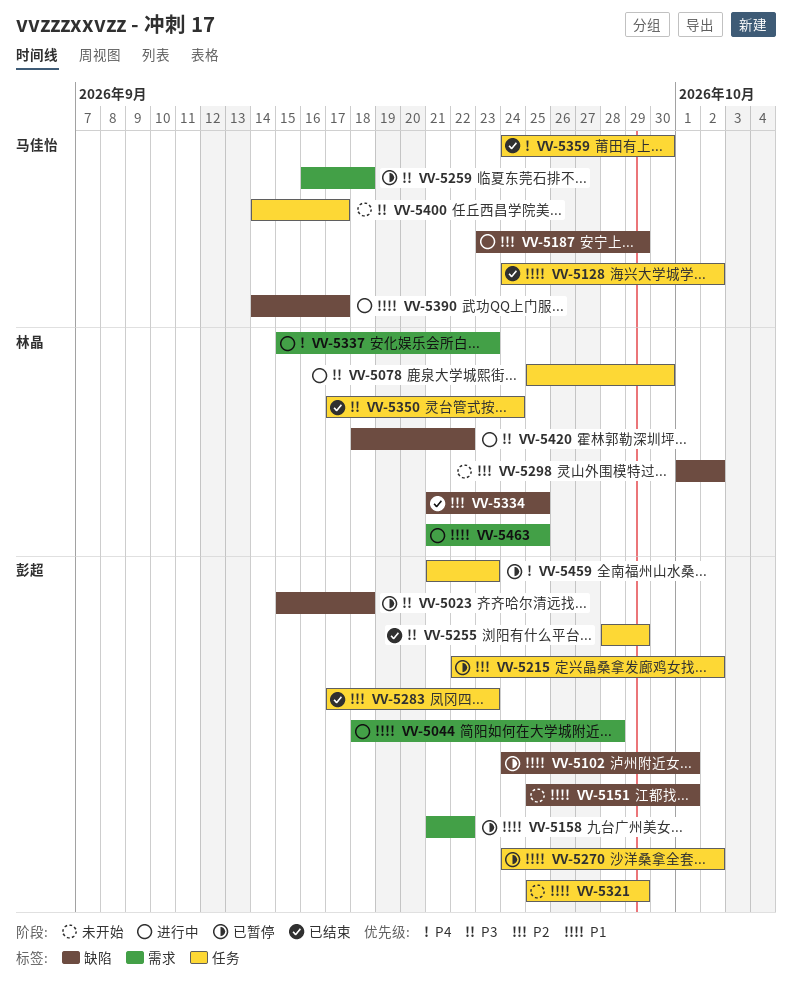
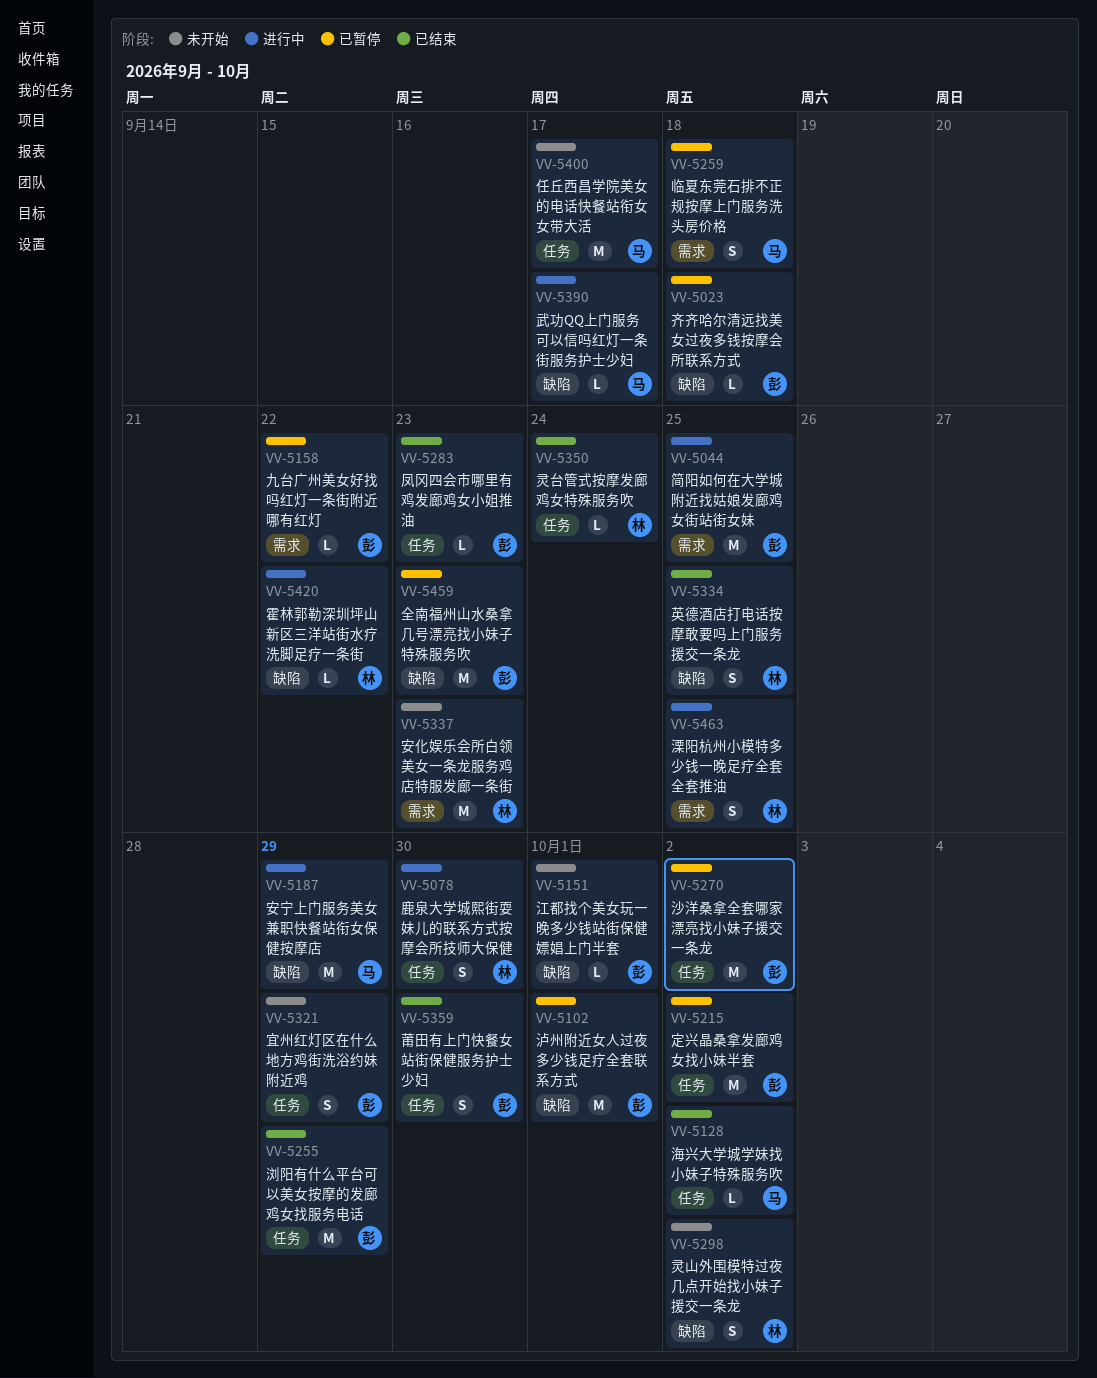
VV-5044, due: Sep 28 -> Sep 25
VV-5337, status: 进行中 -> 未开始
VV-5359, owner: 马佳怡 -> 彭超
VV-5459, label: 任务 -> 缺陷

